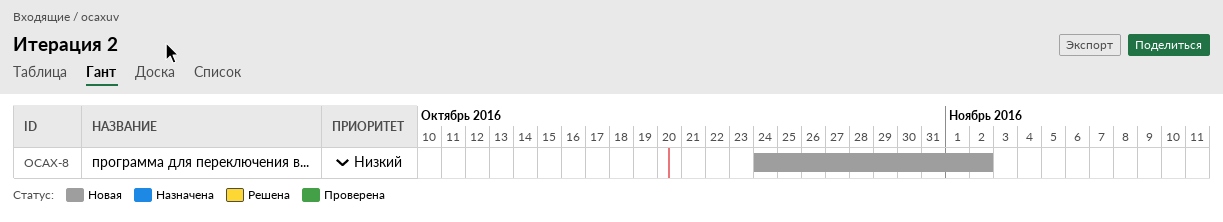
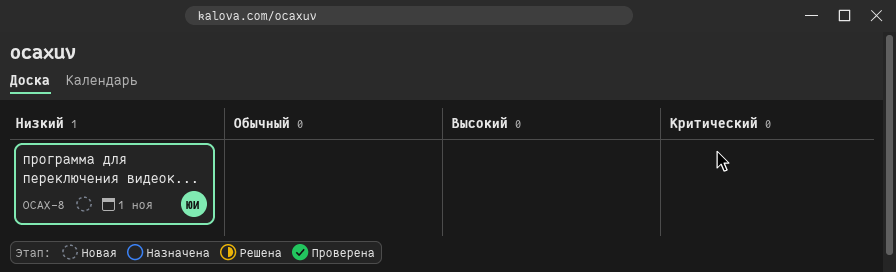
OCAX-8, due: Nov 2 -> Nov 1

